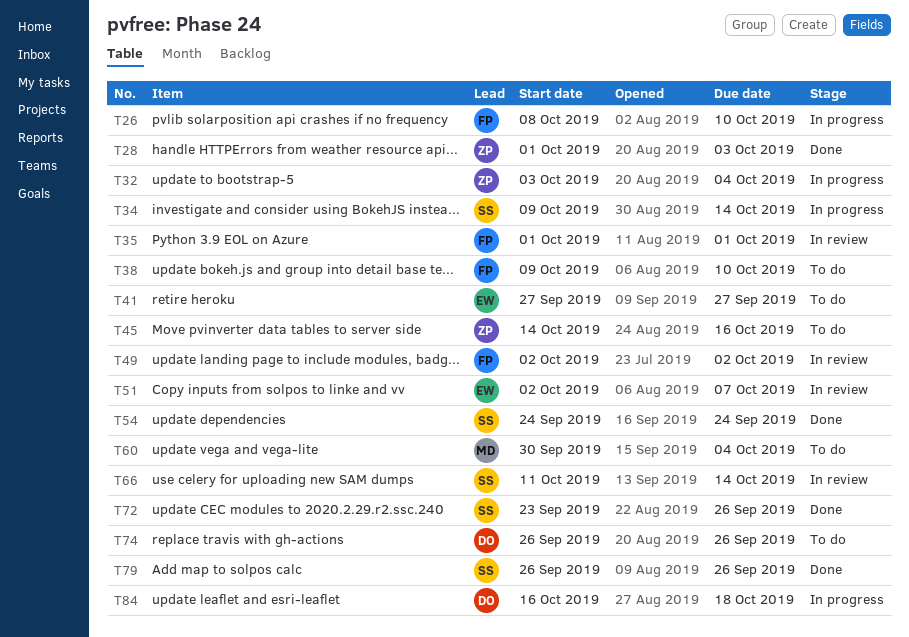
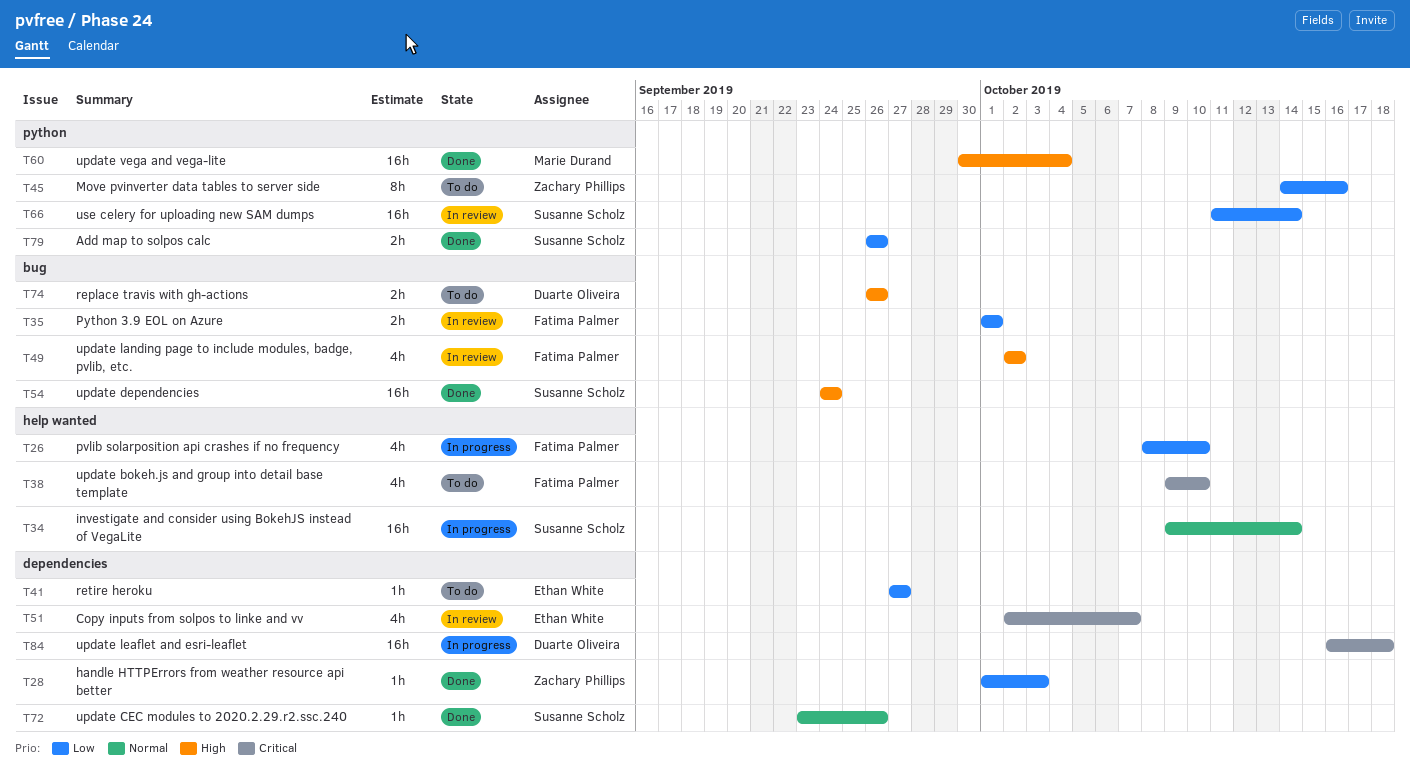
T32: present -> none
T60, status: To do -> Done

